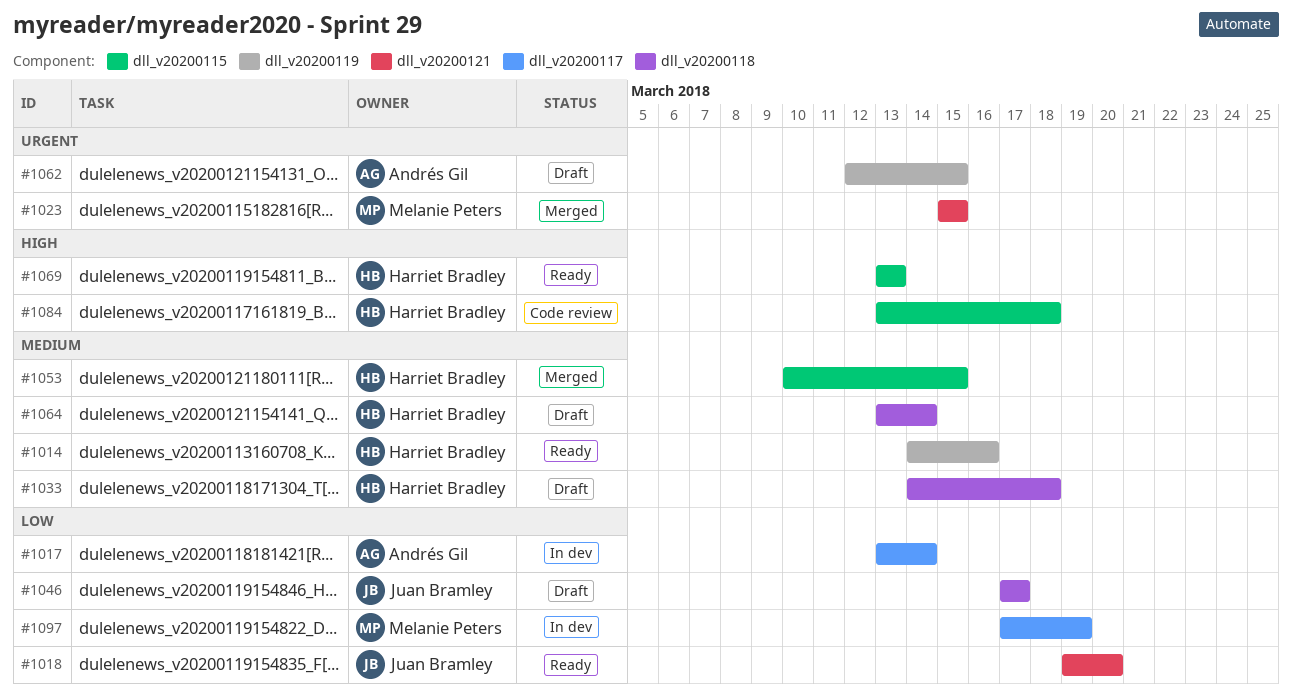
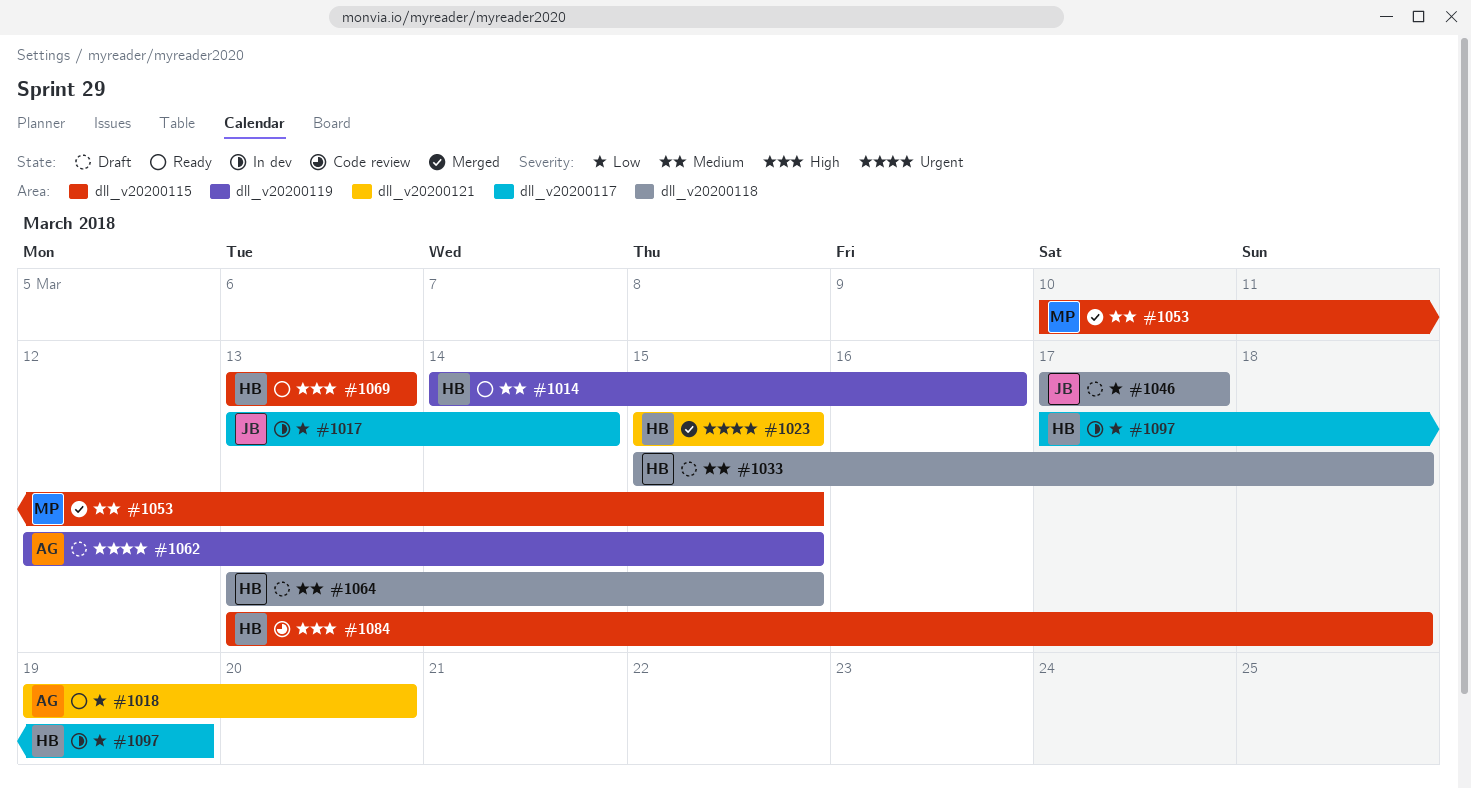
#1017, owner: Andrés Gil -> Juan Bramley
#1018, owner: Juan Bramley -> Andrés Gil
#1023, owner: Melanie Peters -> Harriet Bradley
#1033, start: Mar 14 -> Mar 15
#1053, owner: Harriet Bradley -> Melanie Peters
#1064, due: Mar 14 -> Mar 15
#1097, owner: Melanie Peters -> Harriet Bradley

